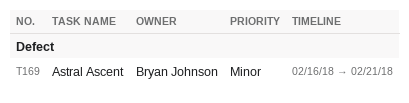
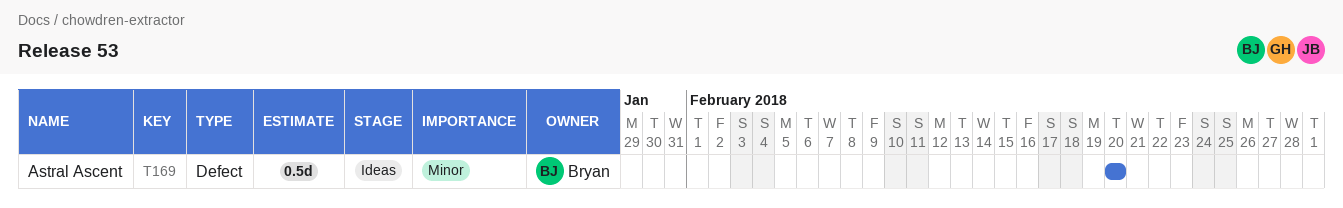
T169, start: Feb 16 -> Feb 20
T169, due: Feb 21 -> Feb 20

